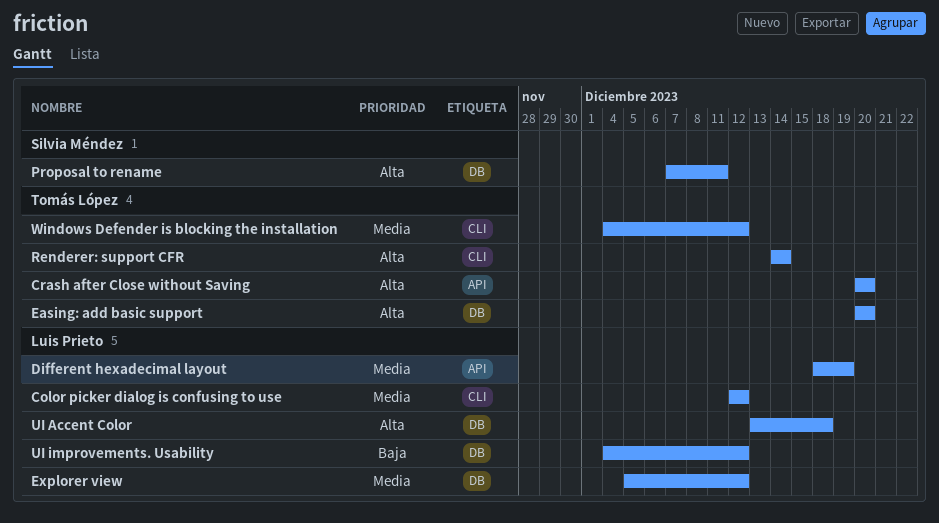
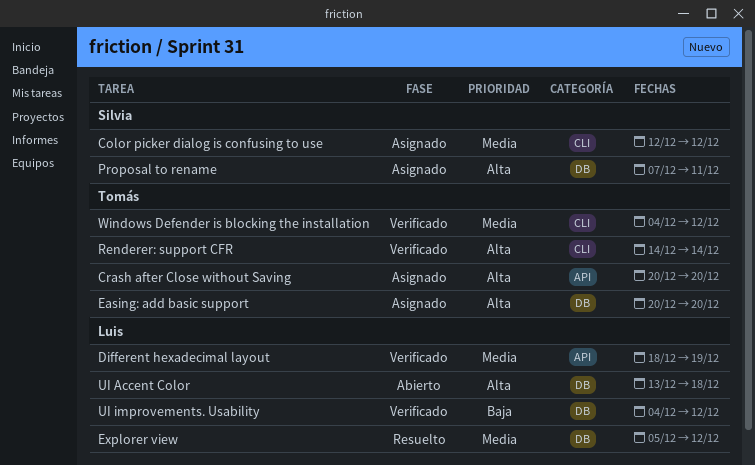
Color picker dialog is confusing to use, owner: Luis Prieto -> Silvia Méndez

